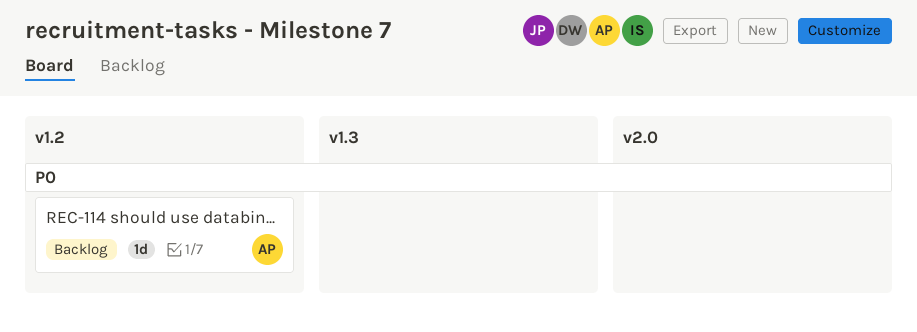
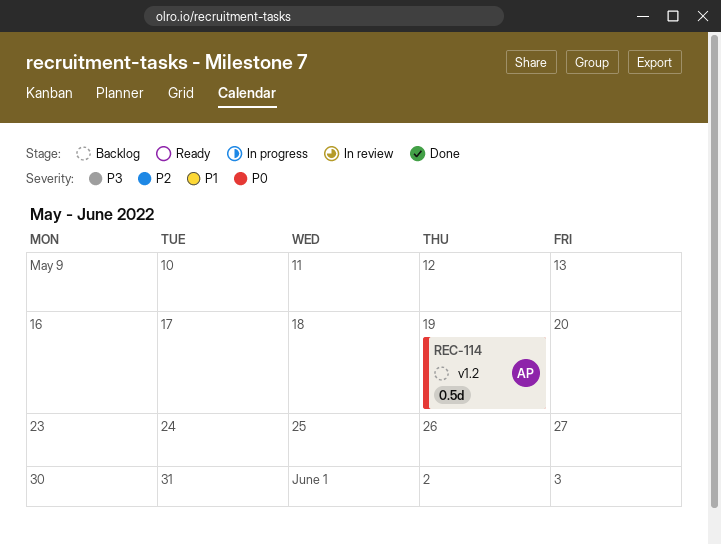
REC-114, estimate: 1d -> 0.5d

